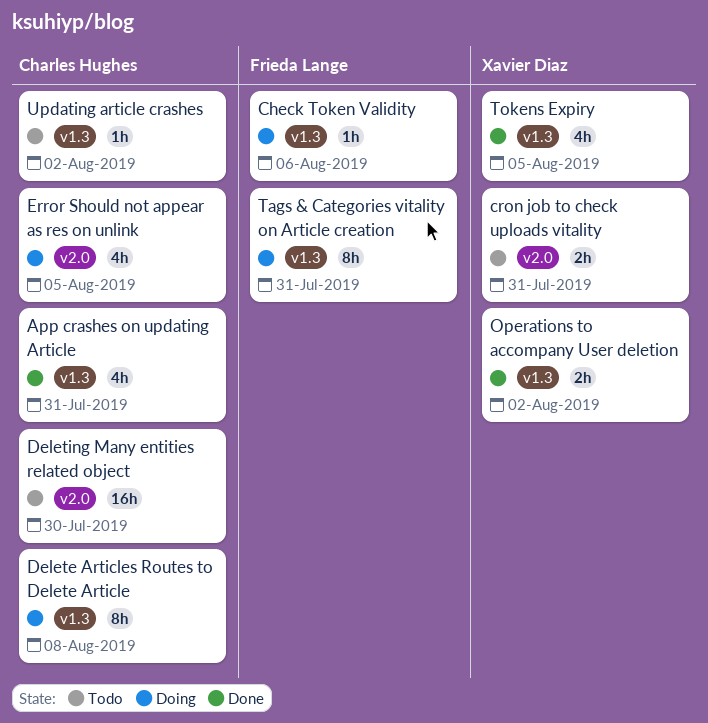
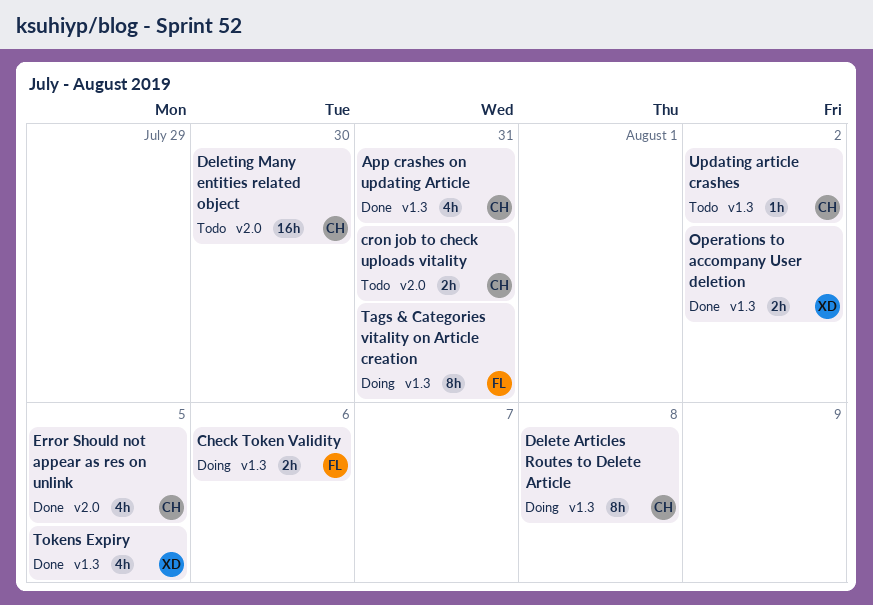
Check Token Validity, estimate: 1h -> 2h
cron job to check uploads vitality, owner: Xavier Diaz -> Charles Hughes
Error Should not appear as res on unlink, status: Doing -> Done

